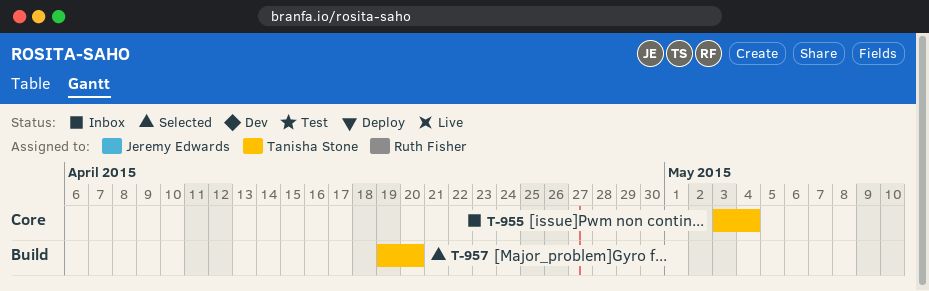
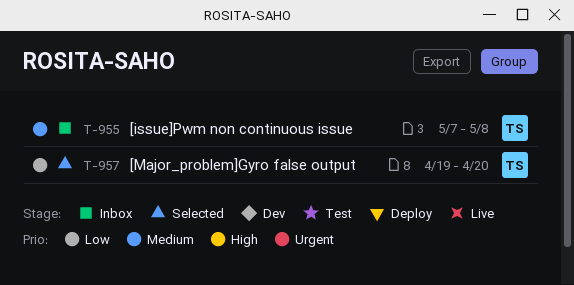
T-955, start: May 3 -> May 7
T-955, due: May 4 -> May 8

